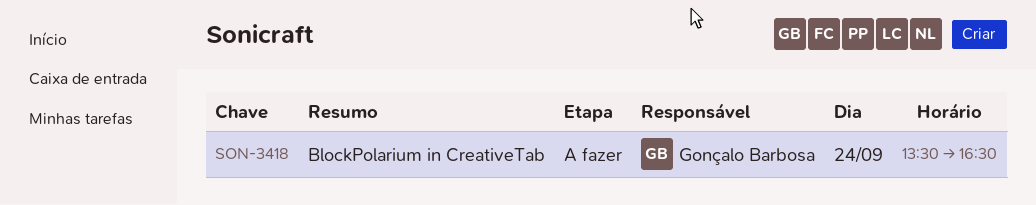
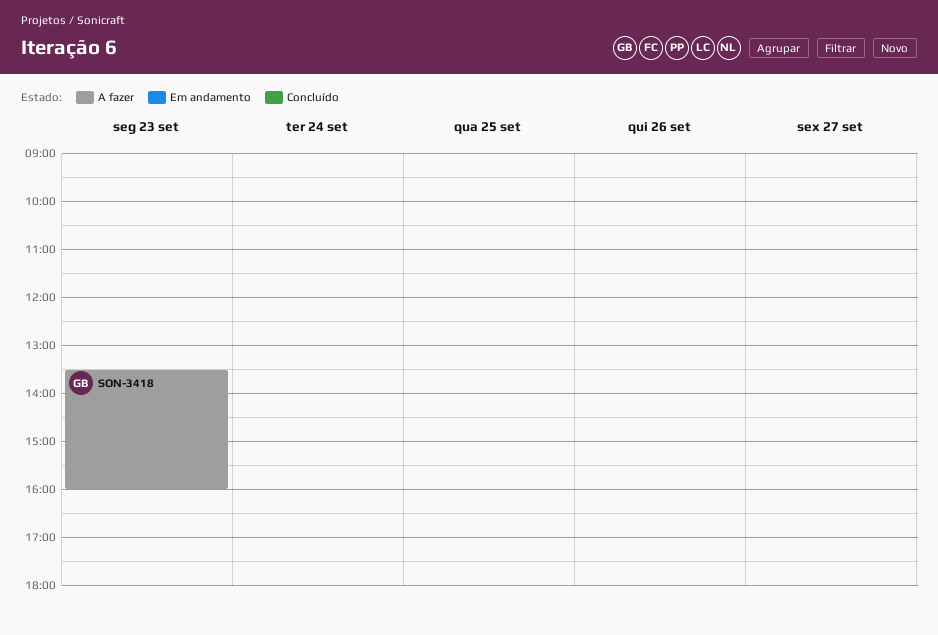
SON-3418, day: Sep 24 -> Sep 23
SON-3418, ends: 16:30 -> 16:00

